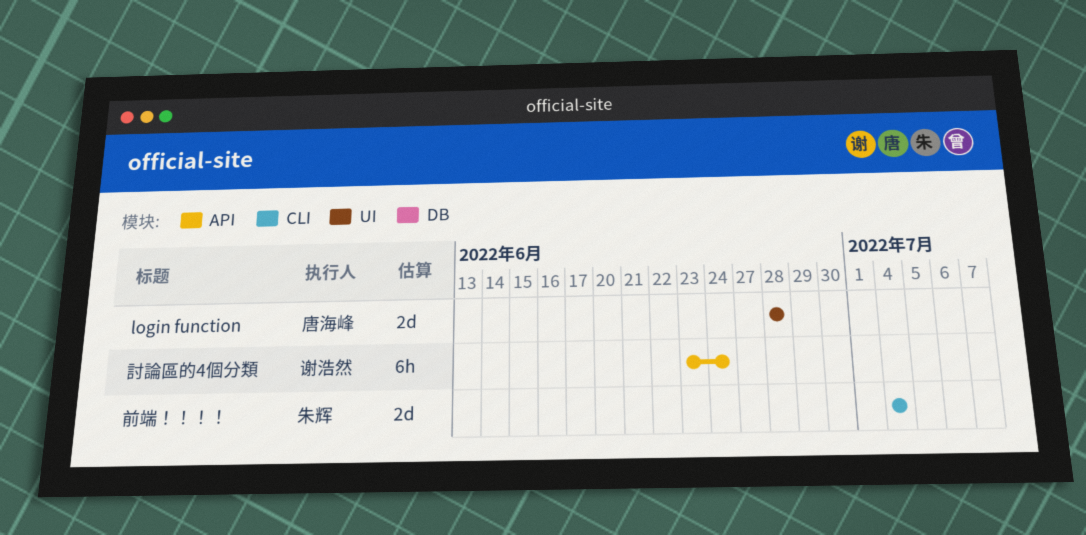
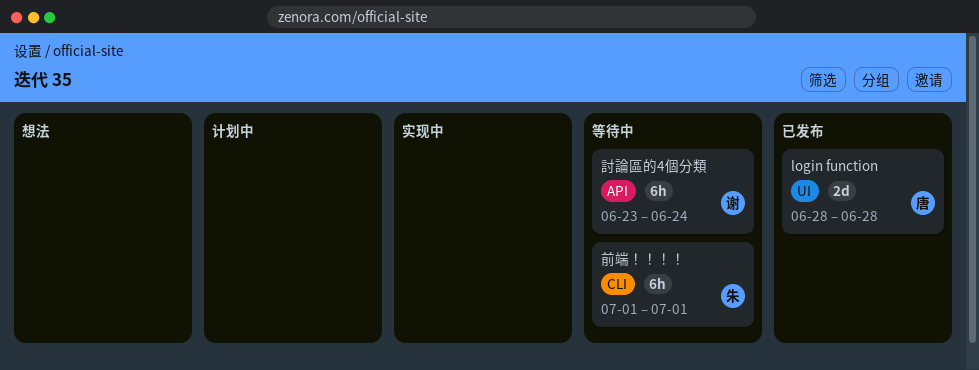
前端！！！！, estimate: 2d -> 6h
前端！！！！, start: Jul 4 -> Jul 1
前端！！！！, due: Jul 4 -> Jul 1

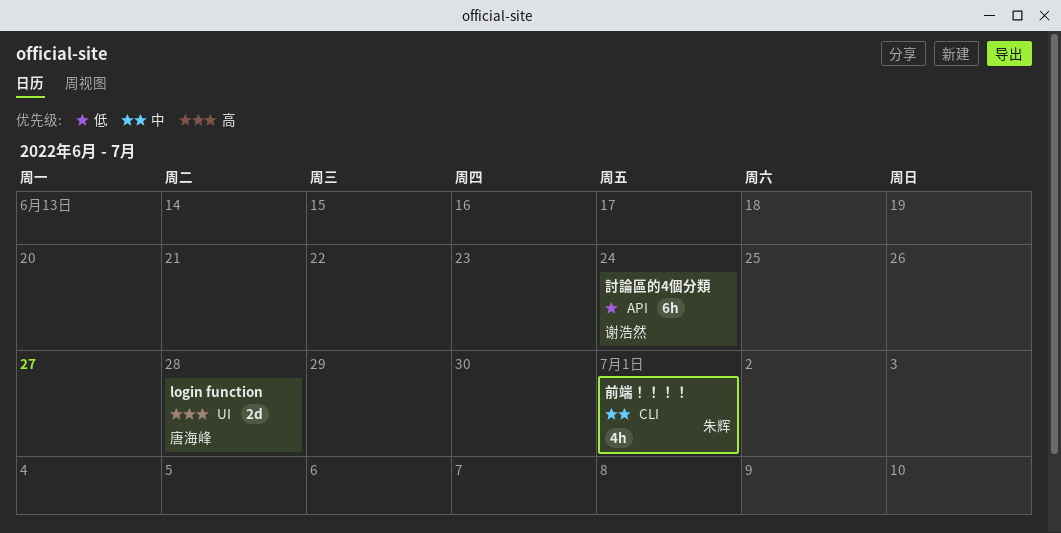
前端！！！！, estimate: 6h -> 4h

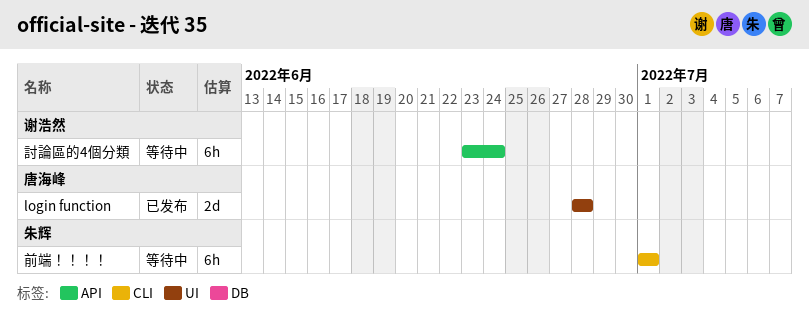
前端！！！！, estimate: 4h -> 6h

